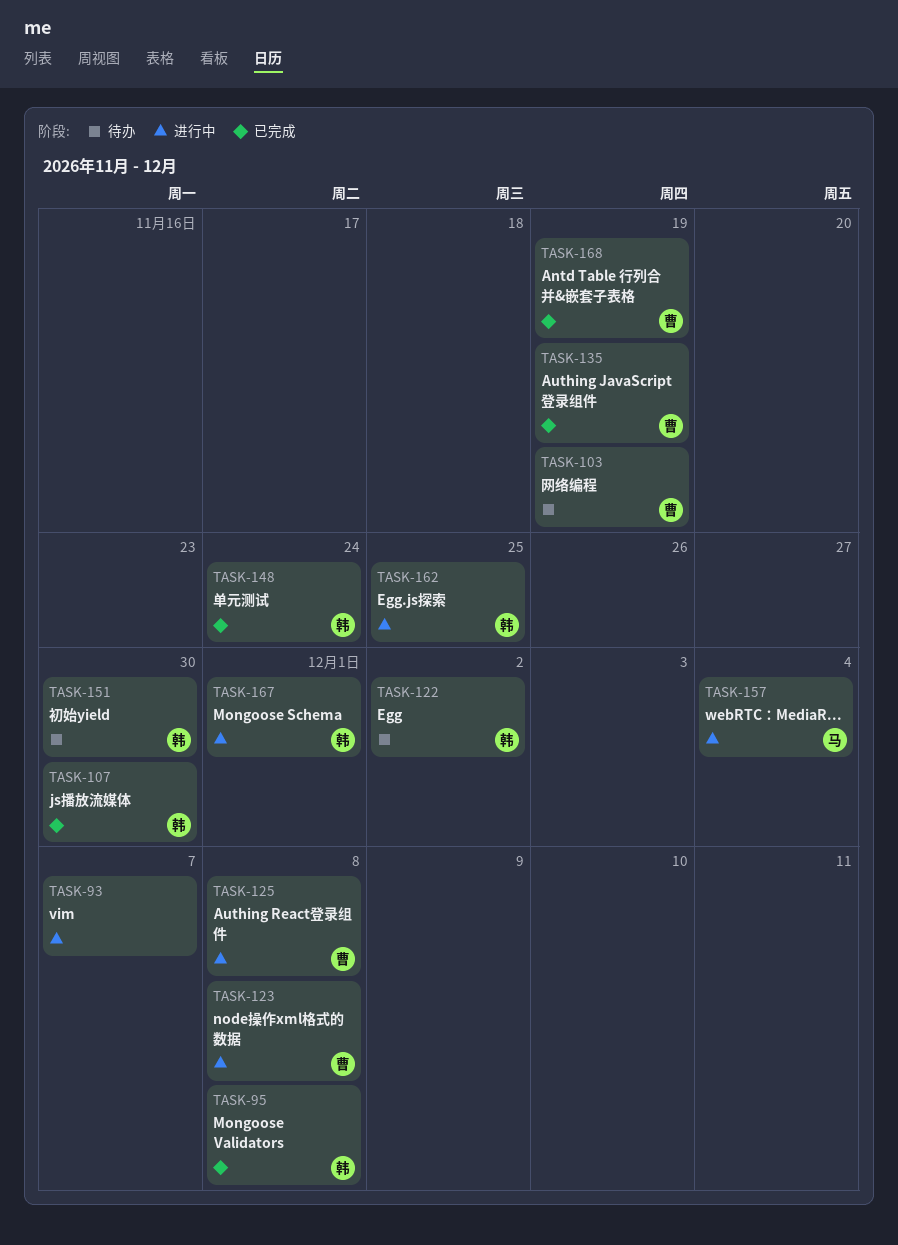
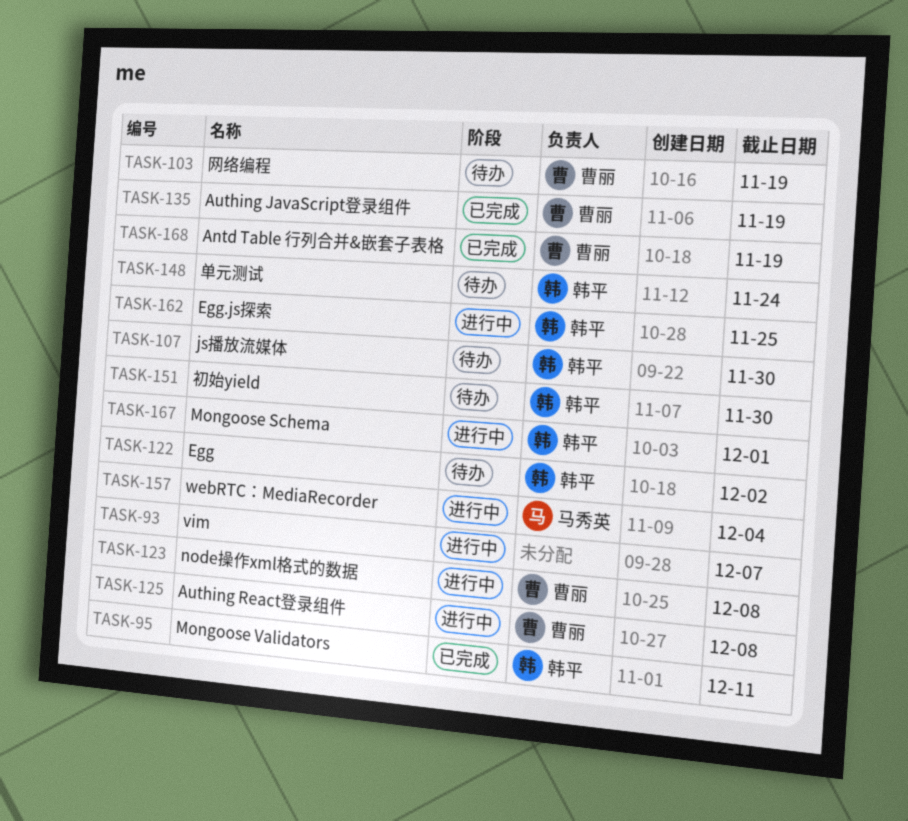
TASK-95, due: Dec 8 -> Dec 11
TASK-107, status: 已完成 -> 待办
TASK-148, status: 已完成 -> 待办

